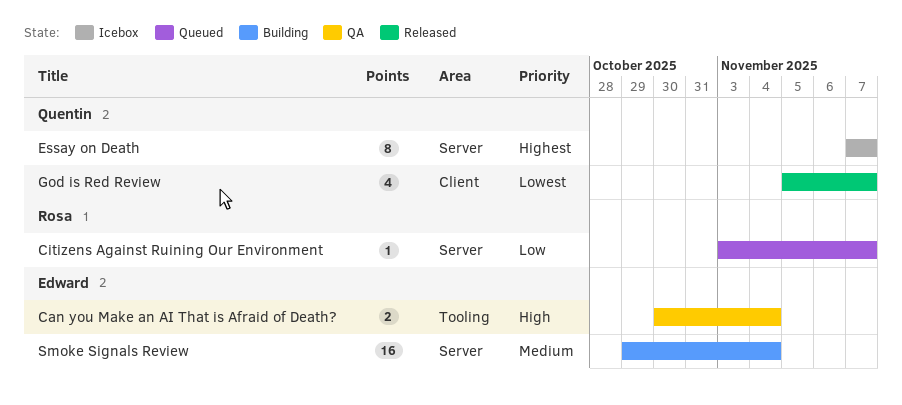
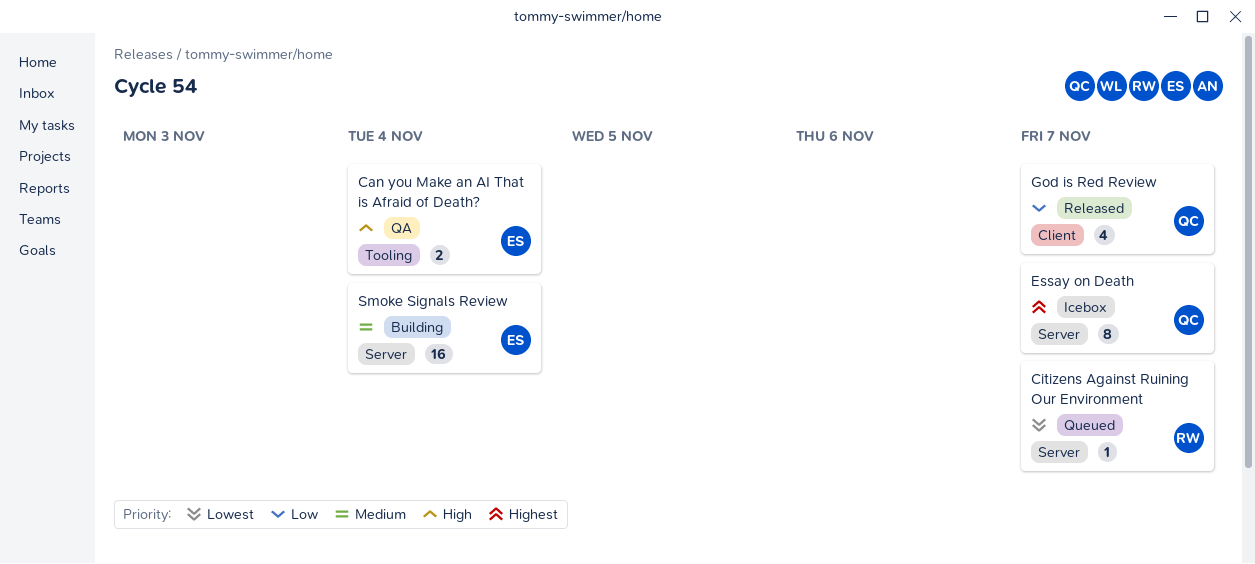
Citizens Against Ruining Our Environment, priority: Low -> Lowest
God is Red Review, priority: Lowest -> Low

